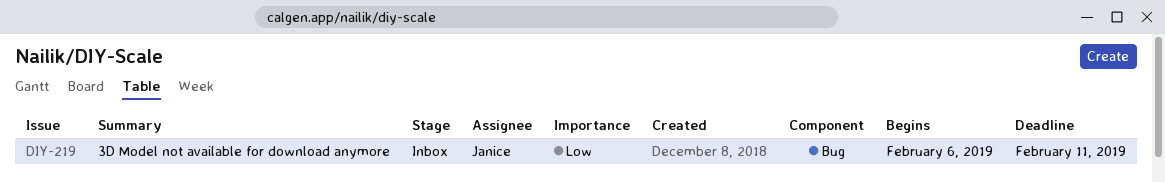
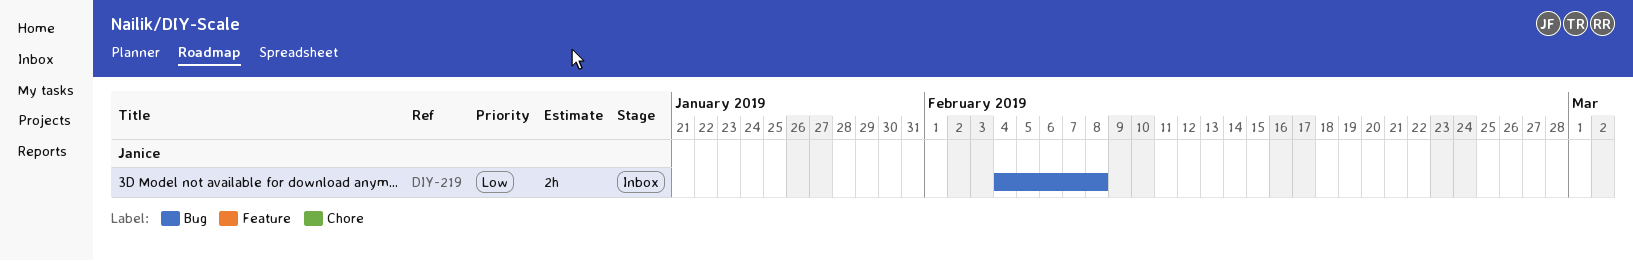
DIY-219, start: Feb 6 -> Feb 4
DIY-219, due: Feb 11 -> Feb 8

